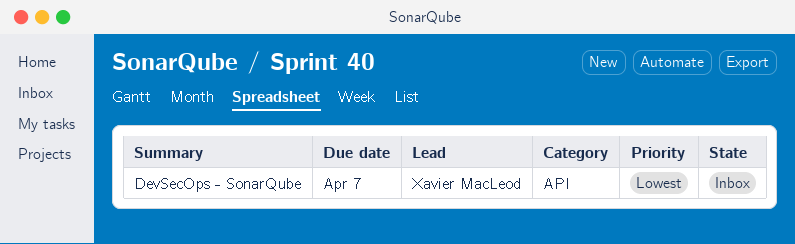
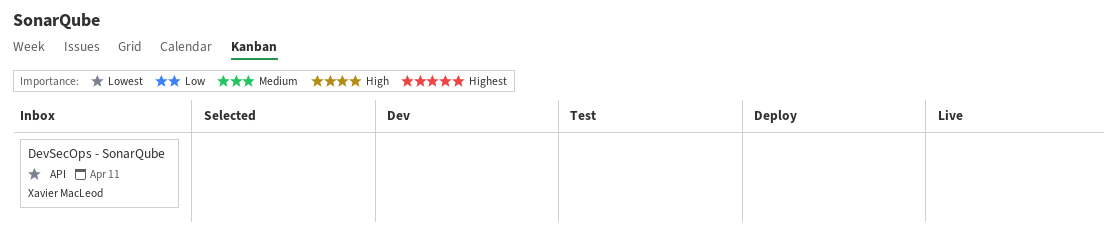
DevSecOps - SonarQube, due: Apr 7 -> Apr 11

